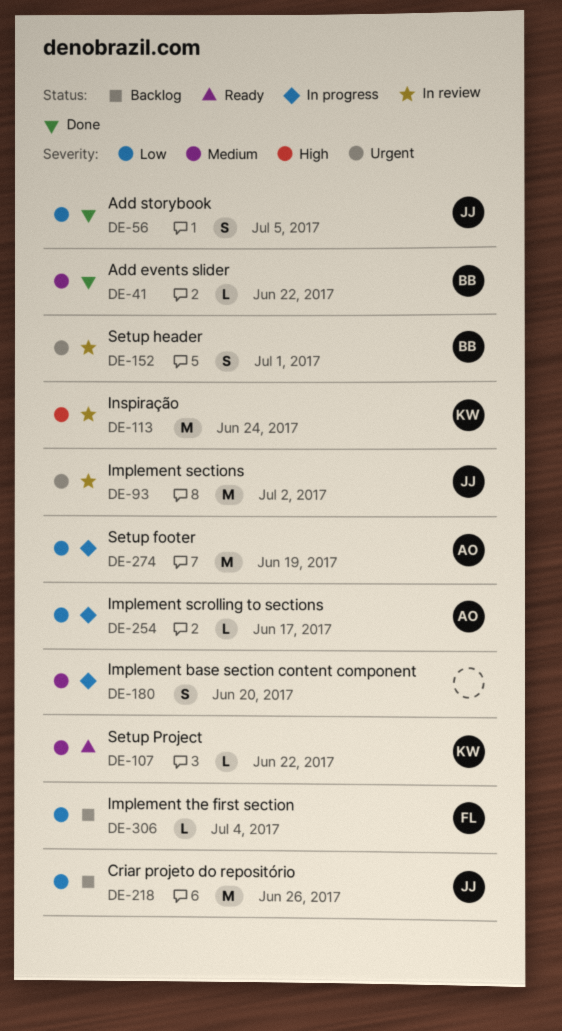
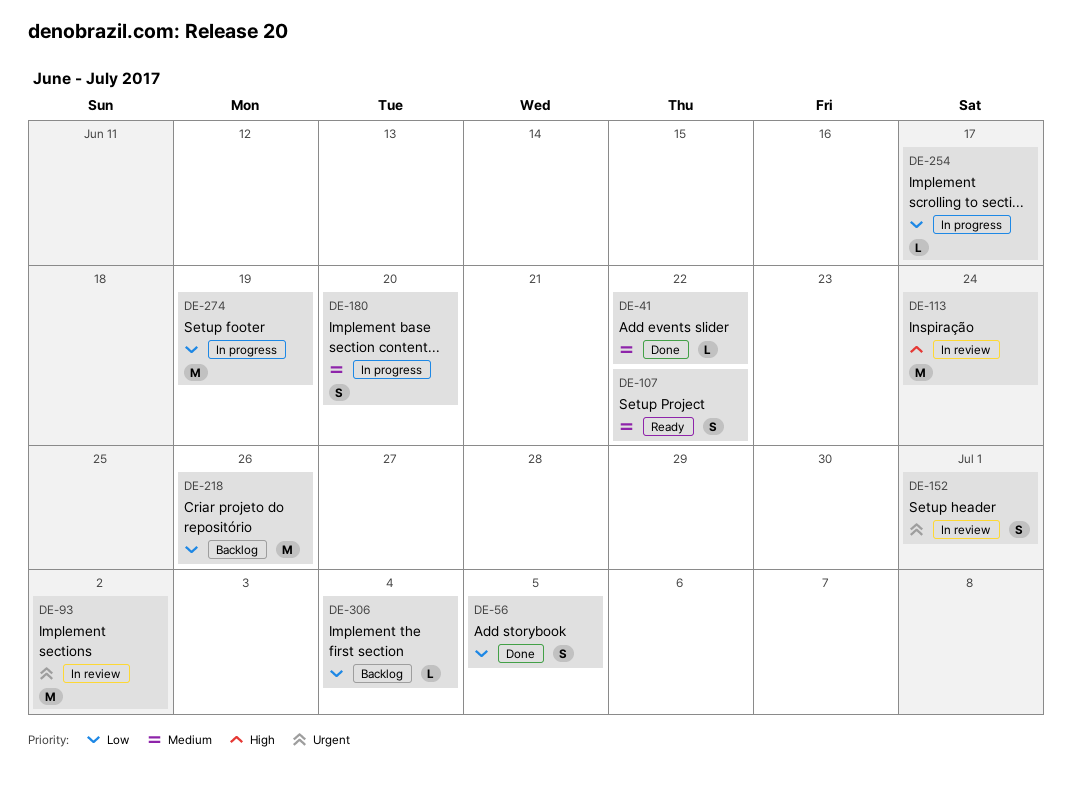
DE-107, estimate: L -> S

